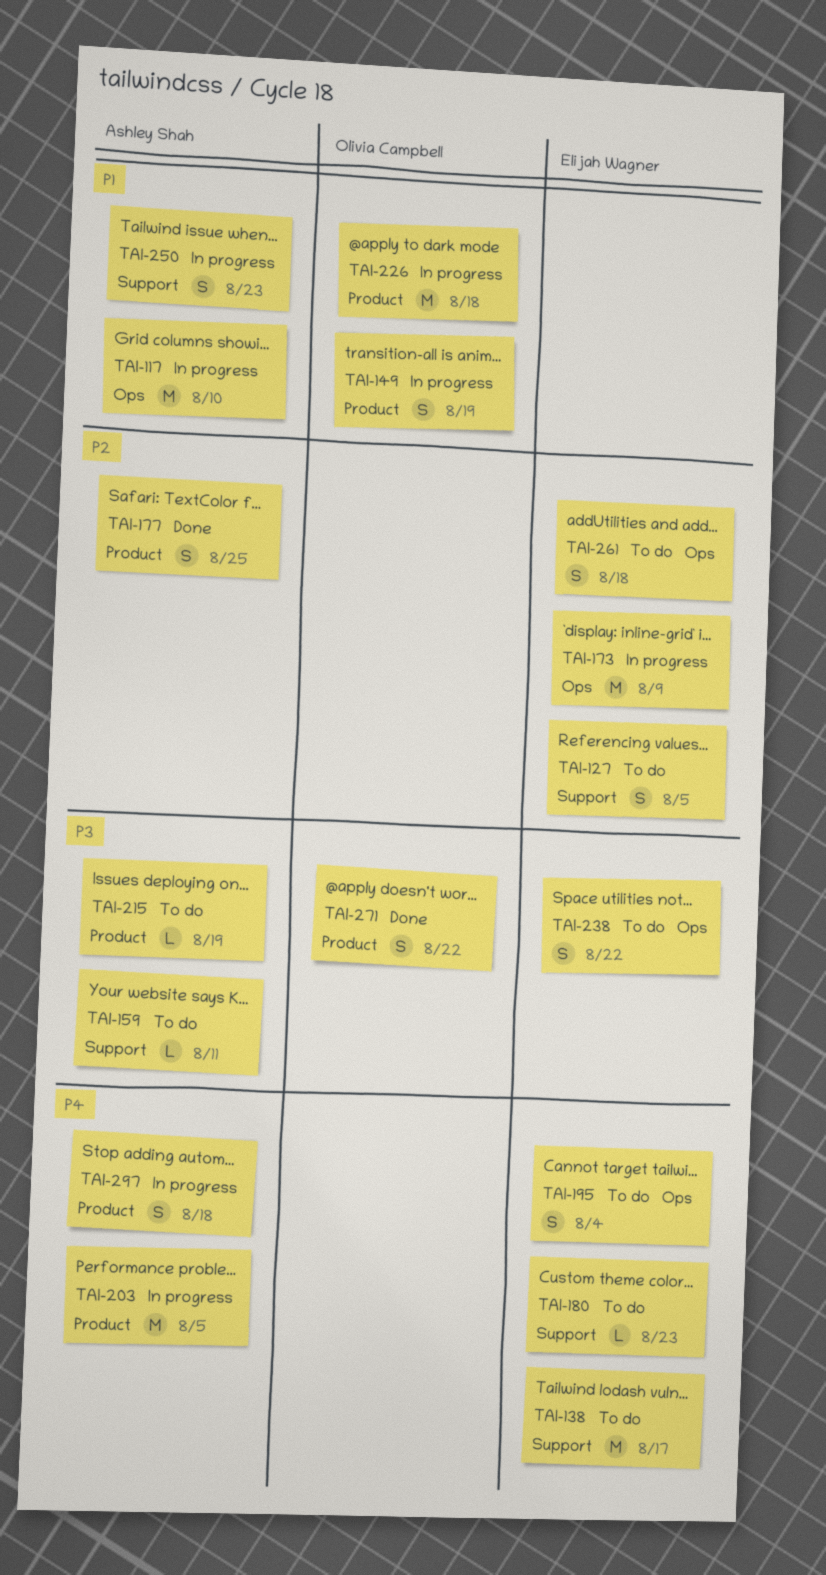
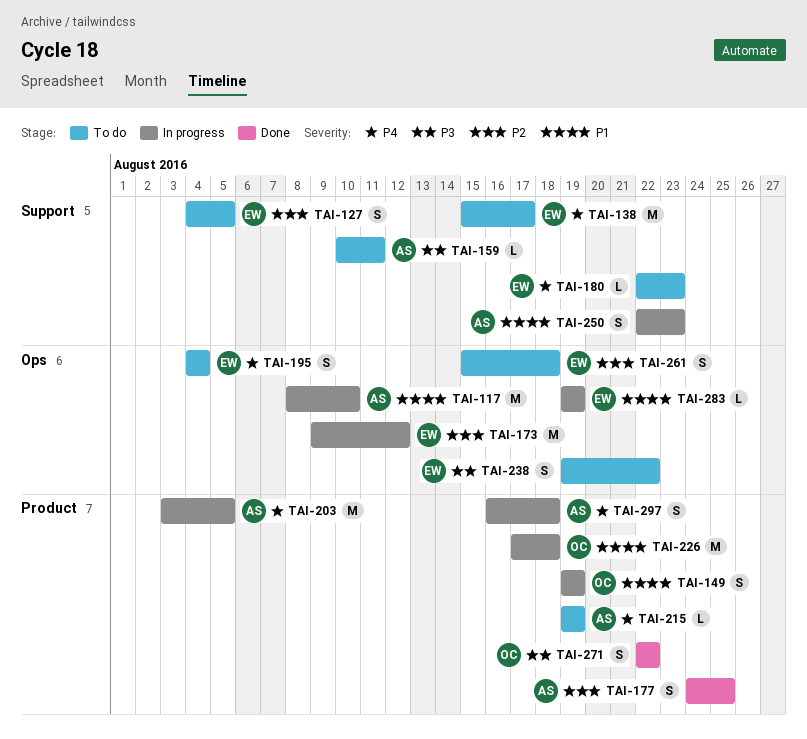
TAI-173, due: Aug 9 -> Aug 12
TAI-215, priority: P3 -> P4
TAI-283: none -> present

